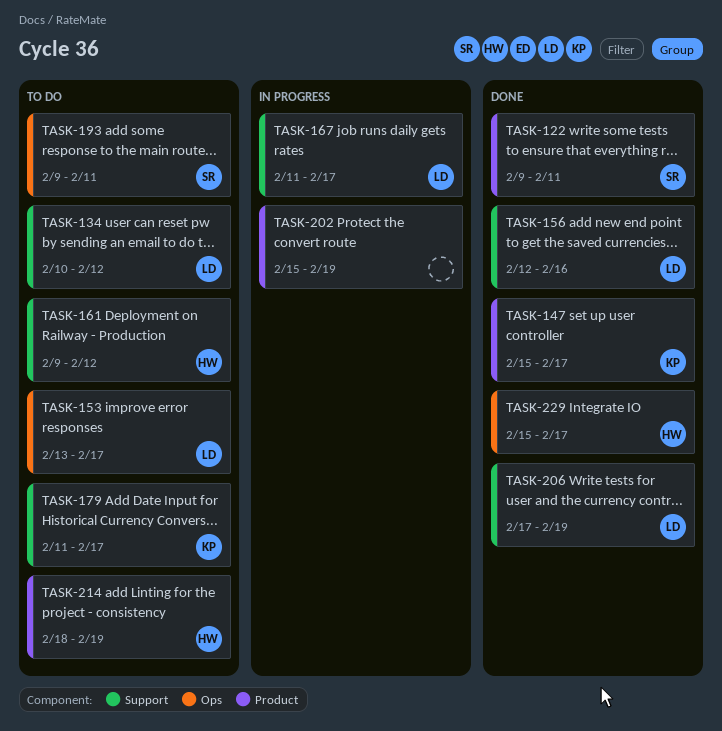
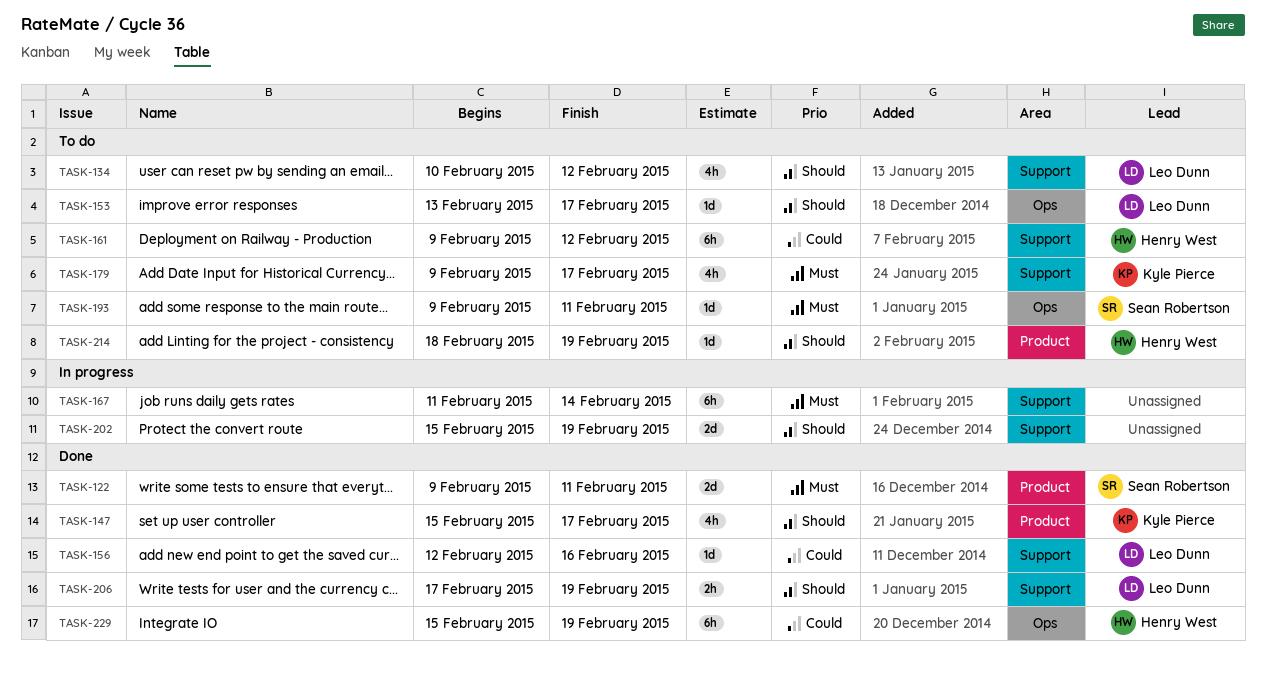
TASK-167, owner: Leo Dunn -> none
TASK-167, due: Feb 17 -> Feb 14
TASK-179, start: Feb 11 -> Feb 9
TASK-202, label: Product -> Support
TASK-229, due: Feb 17 -> Feb 19

